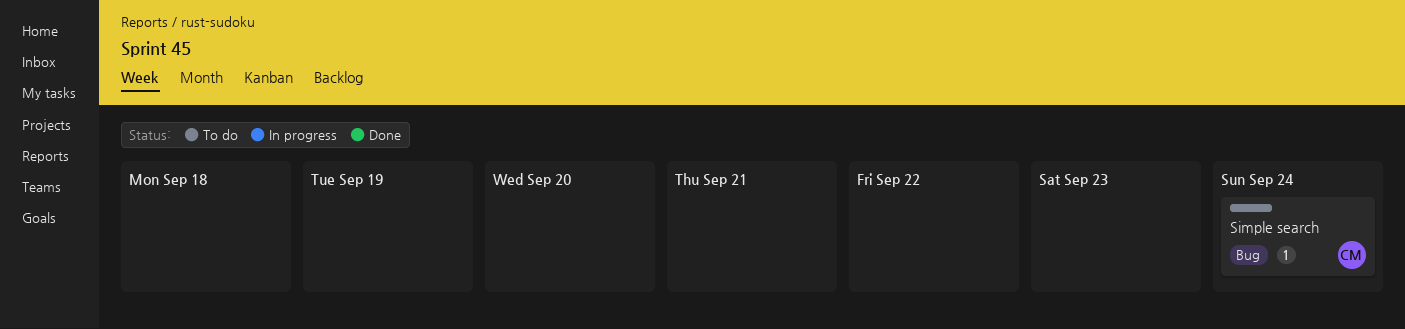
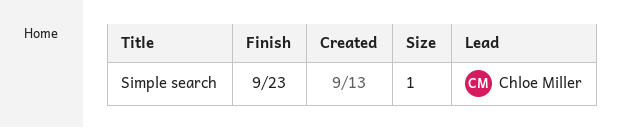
Simple search, due: Sep 24 -> Sep 23

